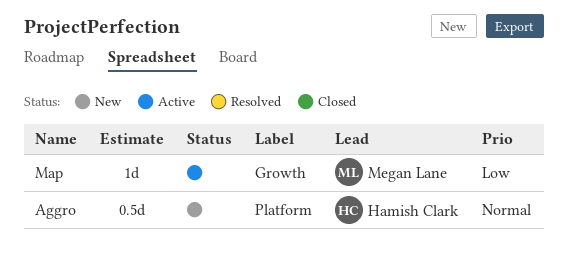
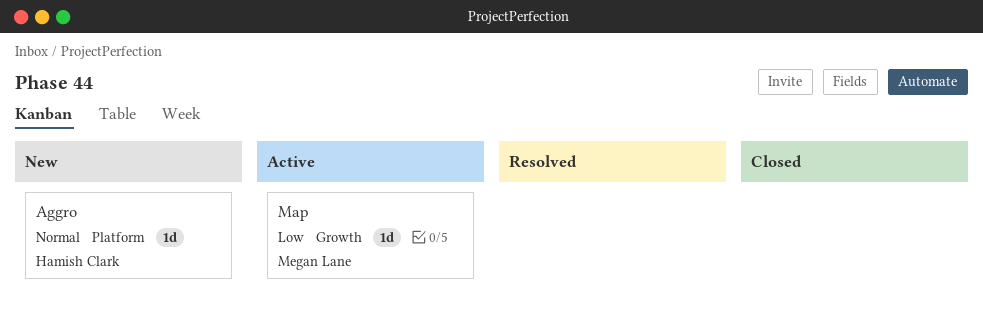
Aggro, estimate: 0.5d -> 1d

